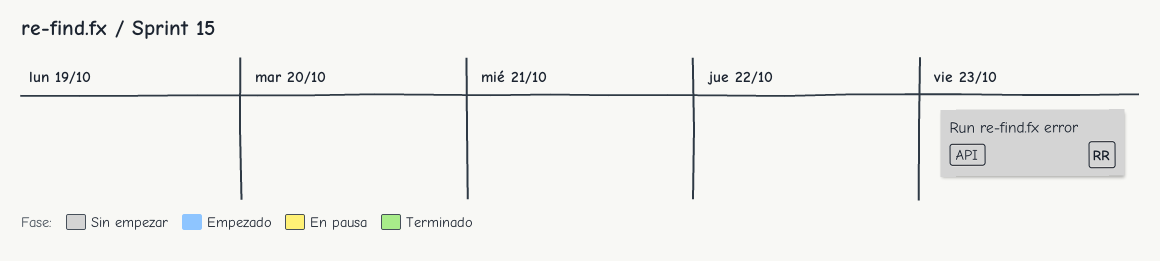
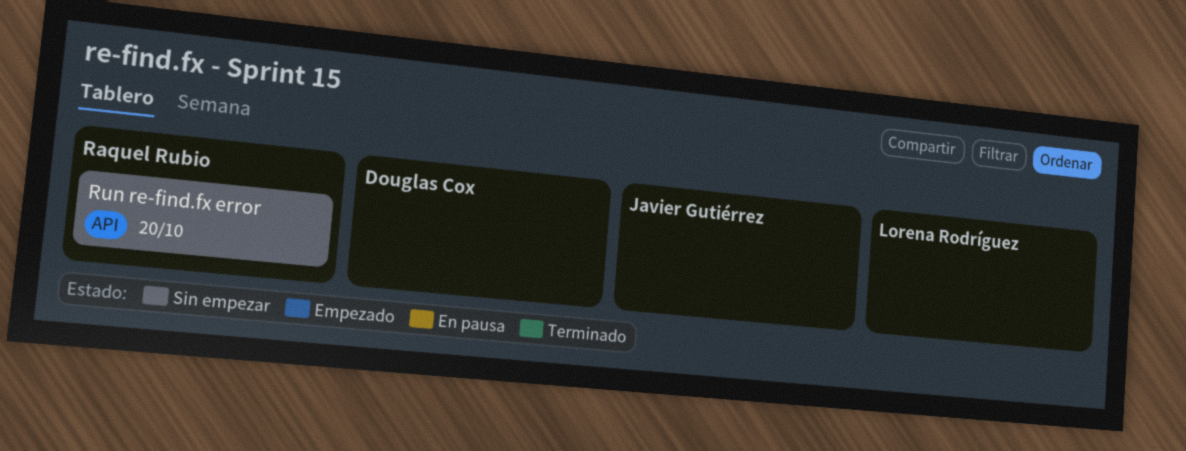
Run re-find.fx error, due: Oct 23 -> Oct 20

